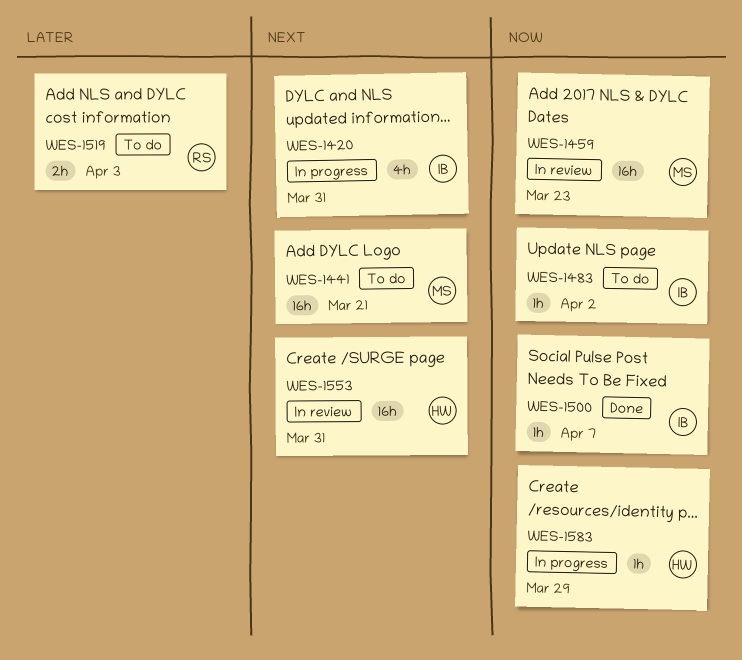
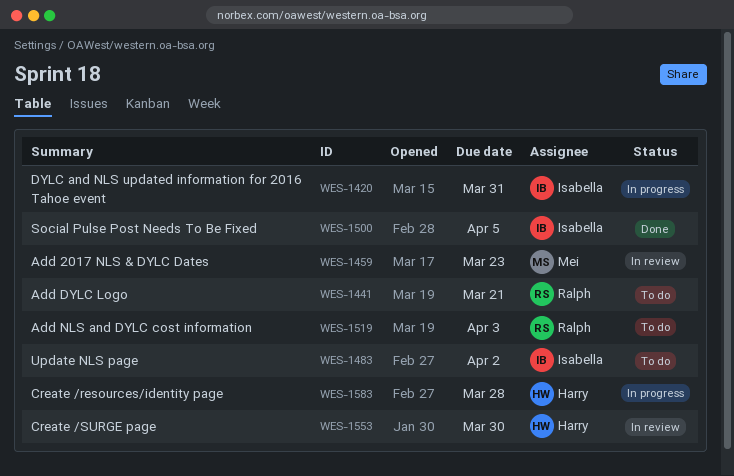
WES-1441, owner: Mei -> Ralph
WES-1500, due: Apr 7 -> Apr 5
WES-1553, due: Mar 31 -> Mar 30
WES-1583, due: Mar 29 -> Mar 28

